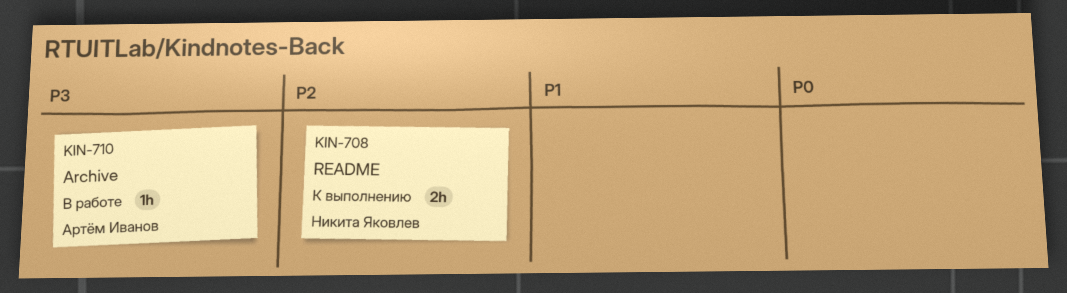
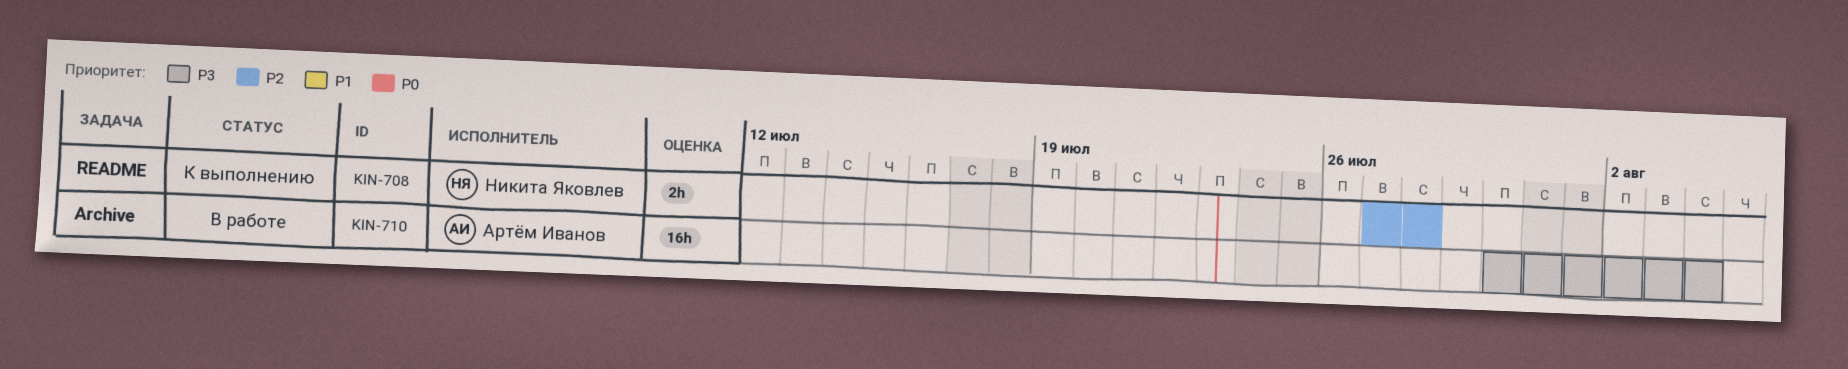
KIN-710, estimate: 1h -> 16h

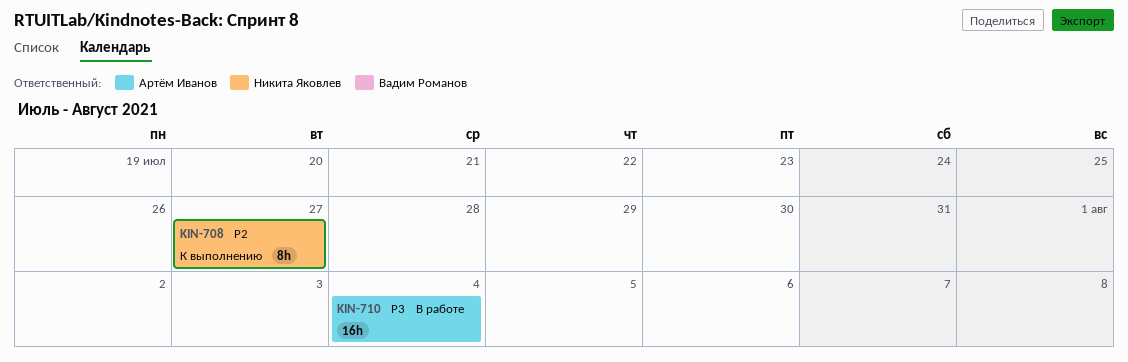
KIN-708, estimate: 2h -> 8h
KIN-708, due: Jul 28 -> Jul 27

